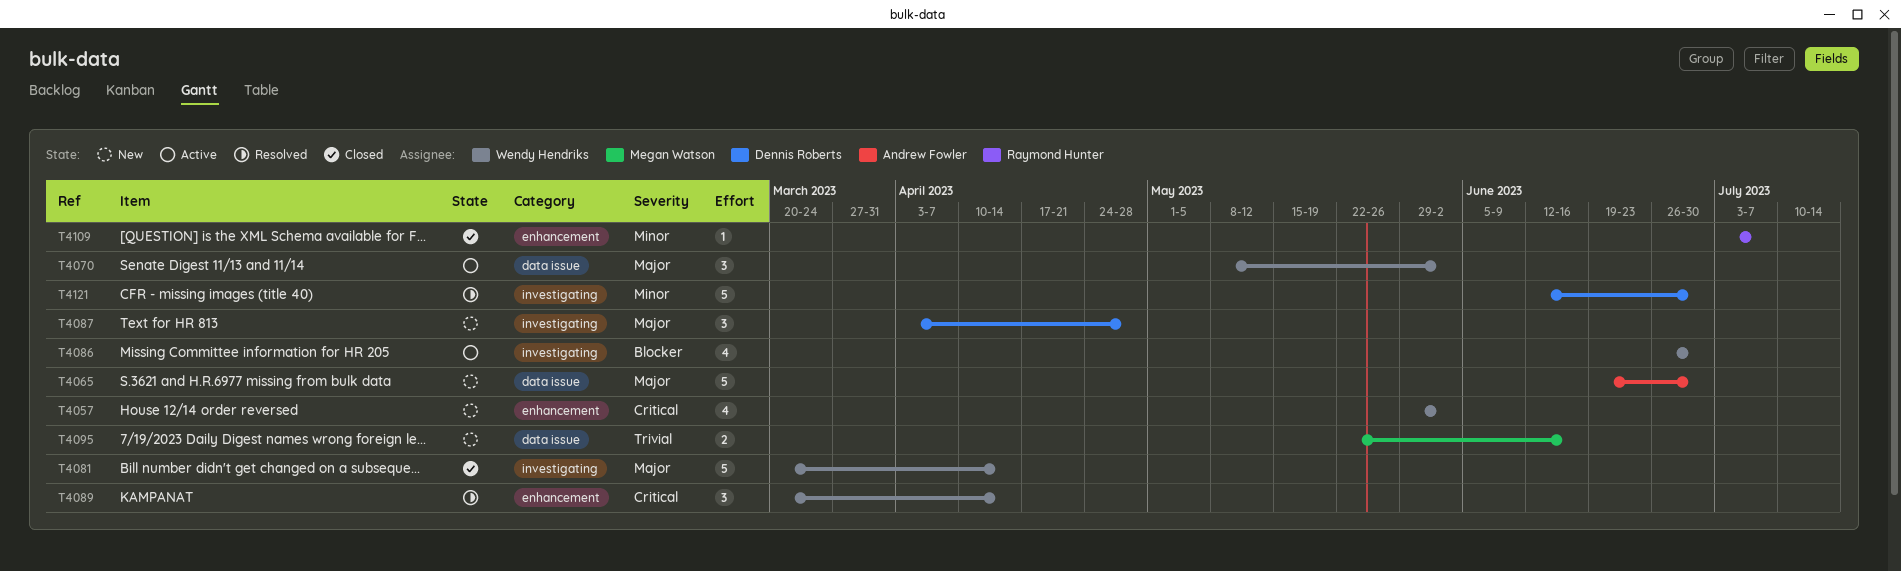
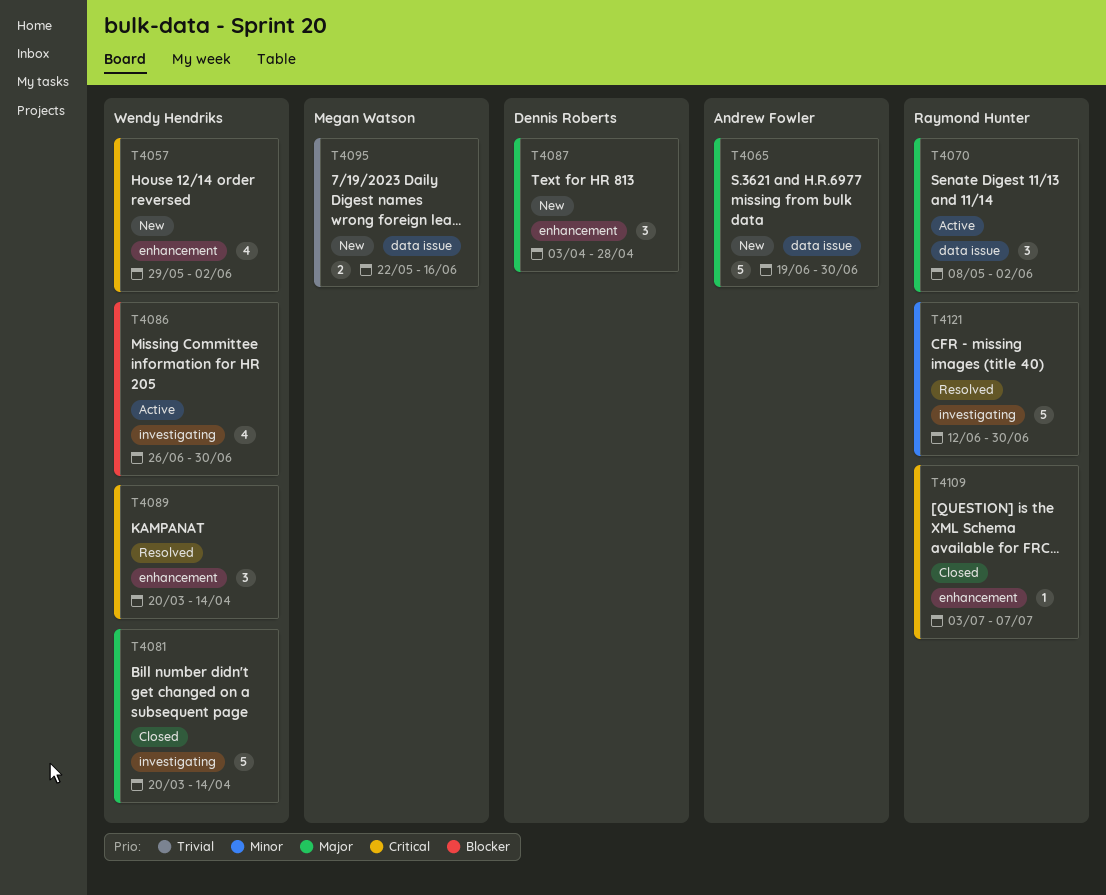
T4070, owner: Wendy Hendriks -> Raymond Hunter
T4087, label: investigating -> enhancement
T4109, priority: Minor -> Critical
T4121, owner: Dennis Roberts -> Raymond Hunter

